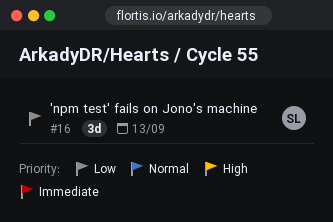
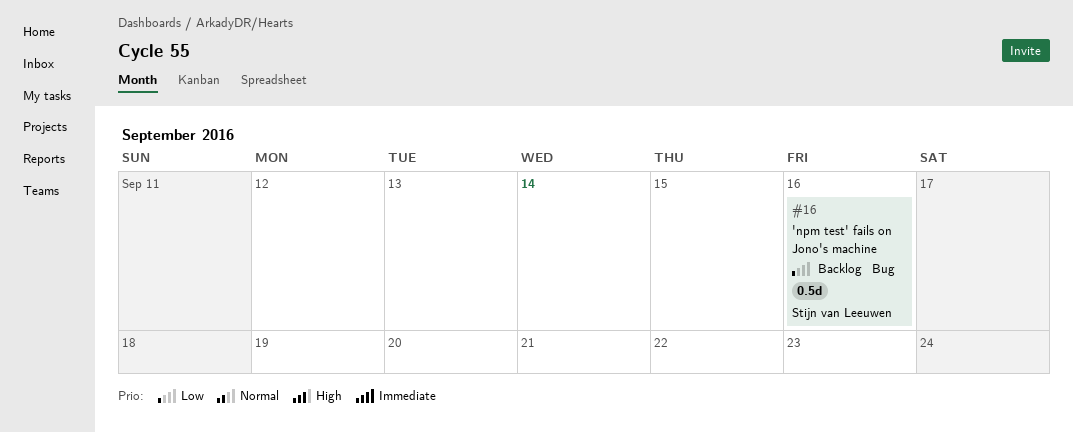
#16, estimate: 3d -> 0.5d
#16, due: Sep 13 -> Sep 16

